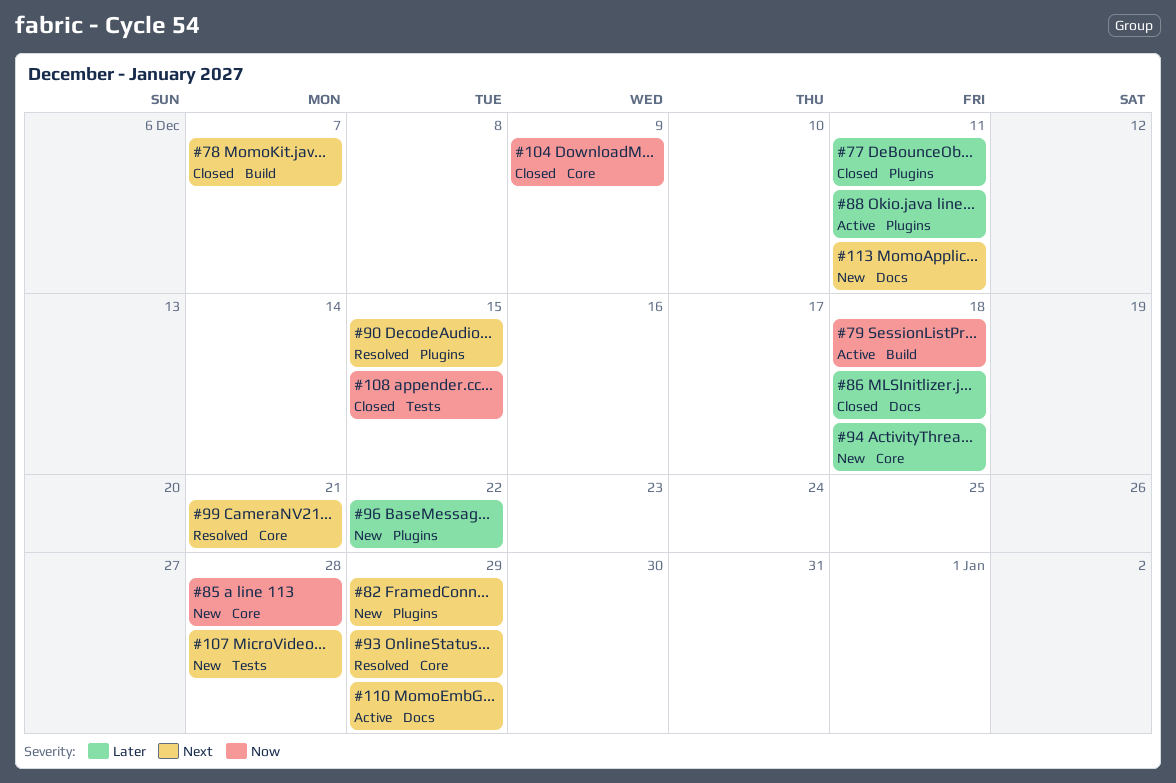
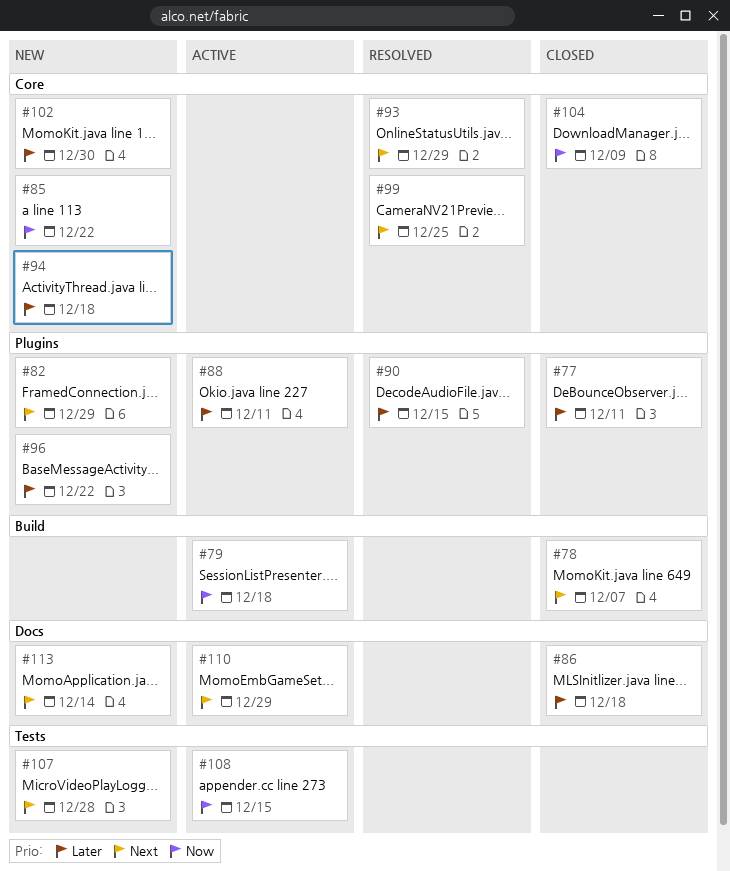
#85, due: Dec 28 -> Dec 22
#90, priority: Next -> Later
#99, due: Dec 21 -> Dec 25
#102: none -> present
#108, status: Closed -> Active
#113, due: Dec 11 -> Dec 14

